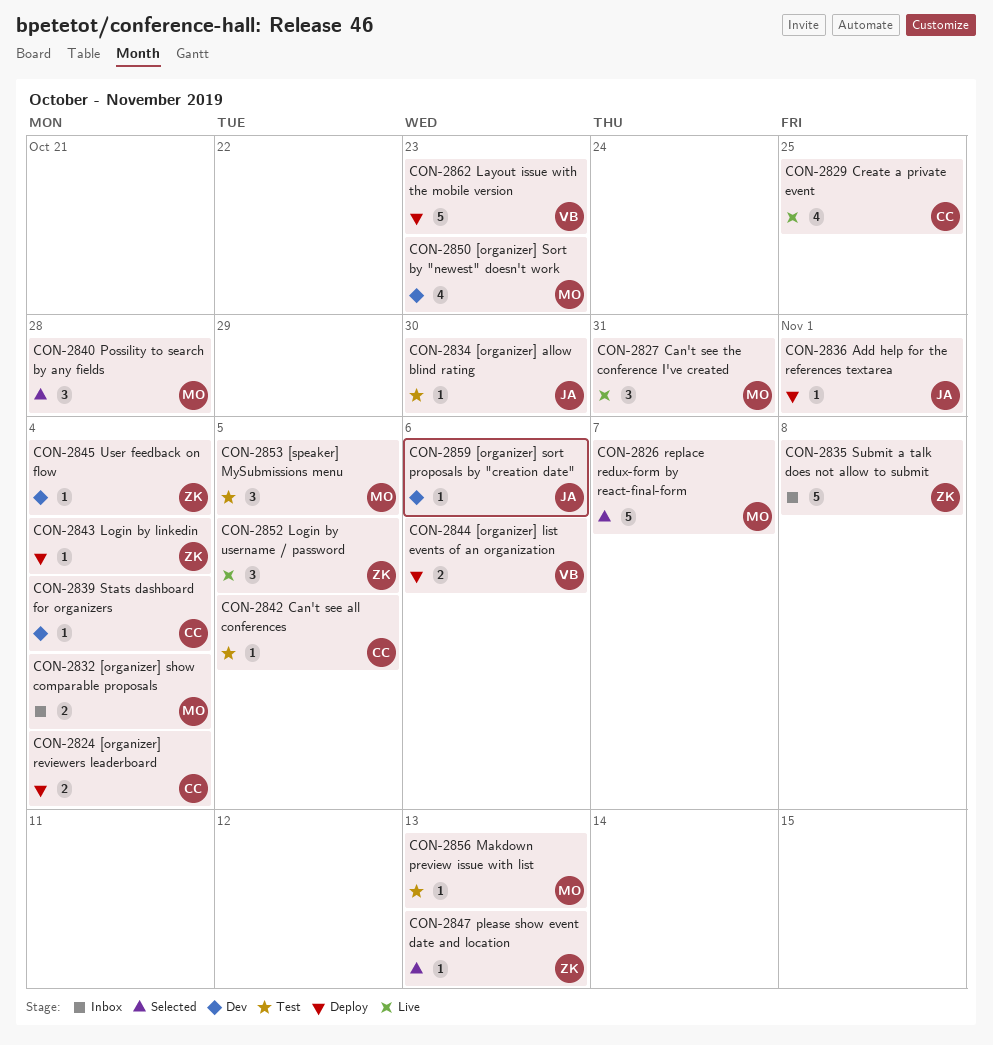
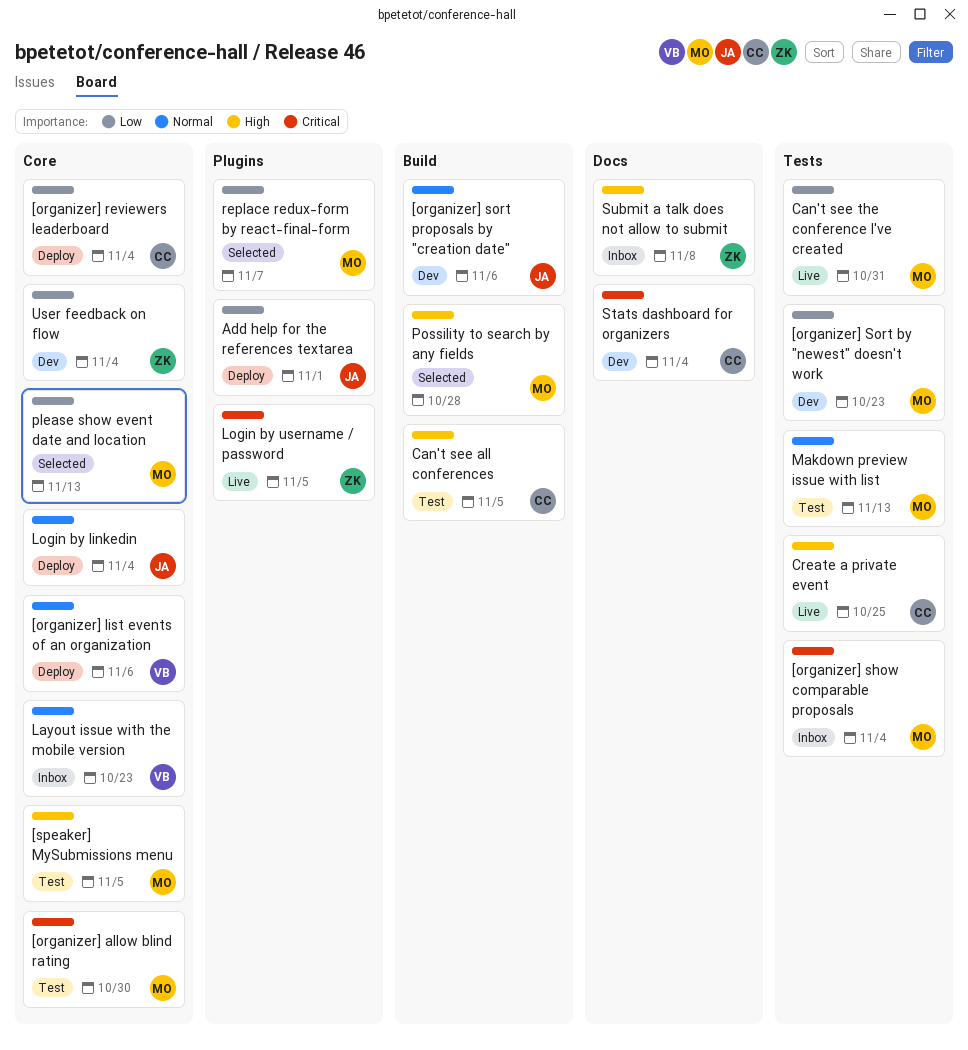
[organizer] allow blind rating, owner: JA -> MO
Layout issue with the mobile version, status: Deploy -> Inbox
Login by linkedin, owner: ZK -> JA
please show event date and location, owner: ZK -> MO

